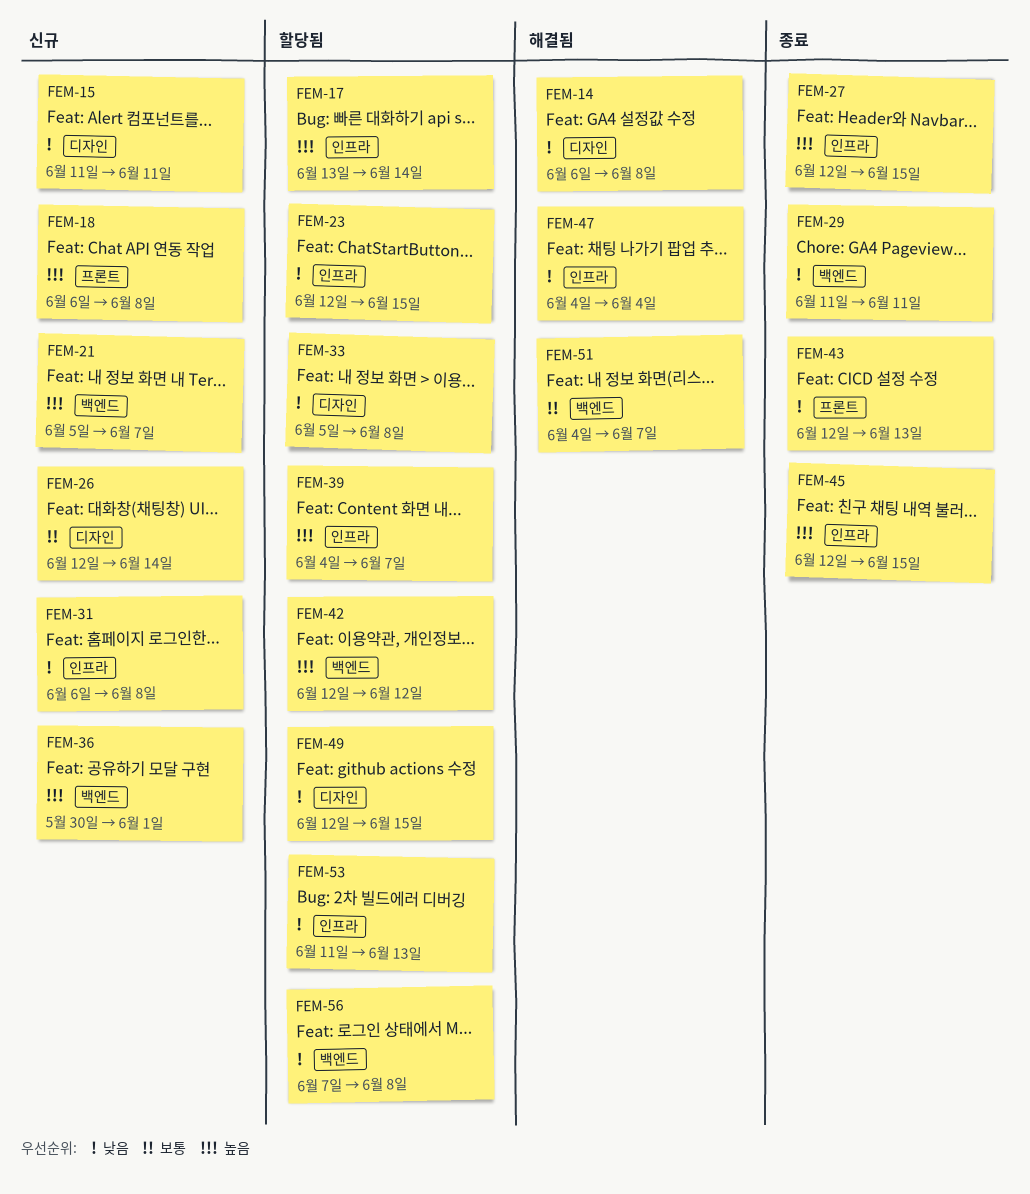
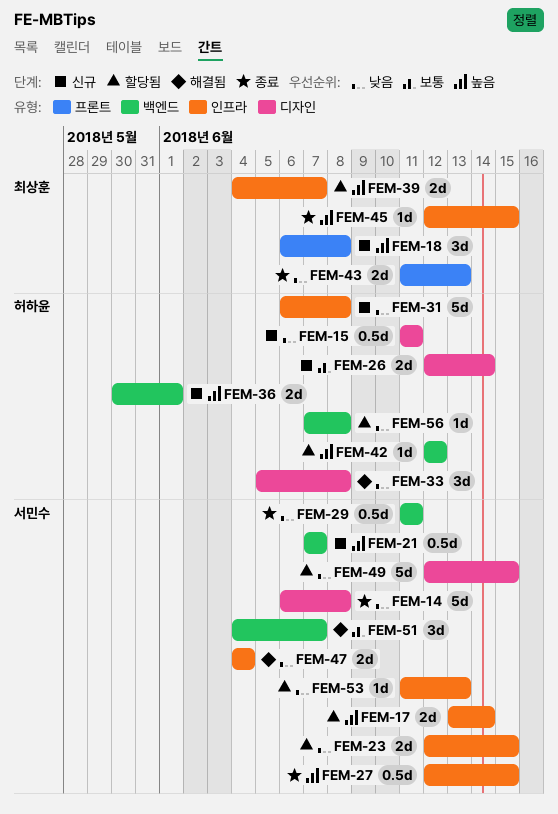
FEM-14, status: 해결됨 -> 종료
FEM-21, start: Jun 5 -> Jun 7
FEM-33, status: 할당됨 -> 해결됨
FEM-43, start: Jun 12 -> Jun 11

